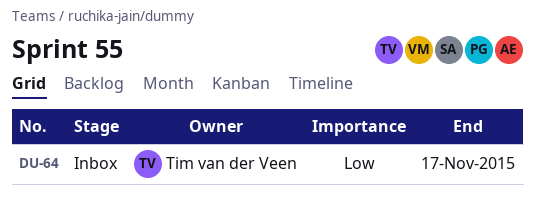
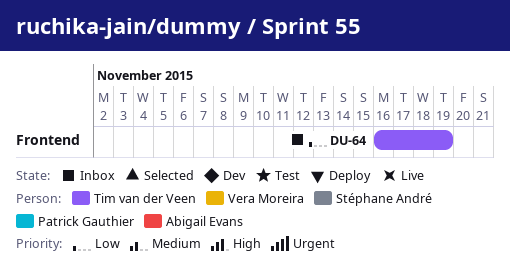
DU-64, due: Nov 17 -> Nov 19

